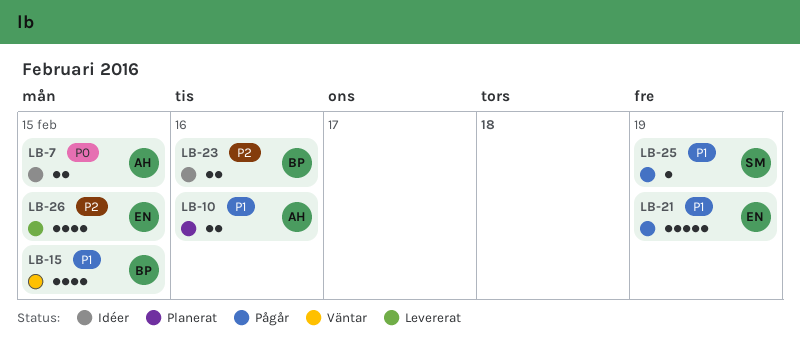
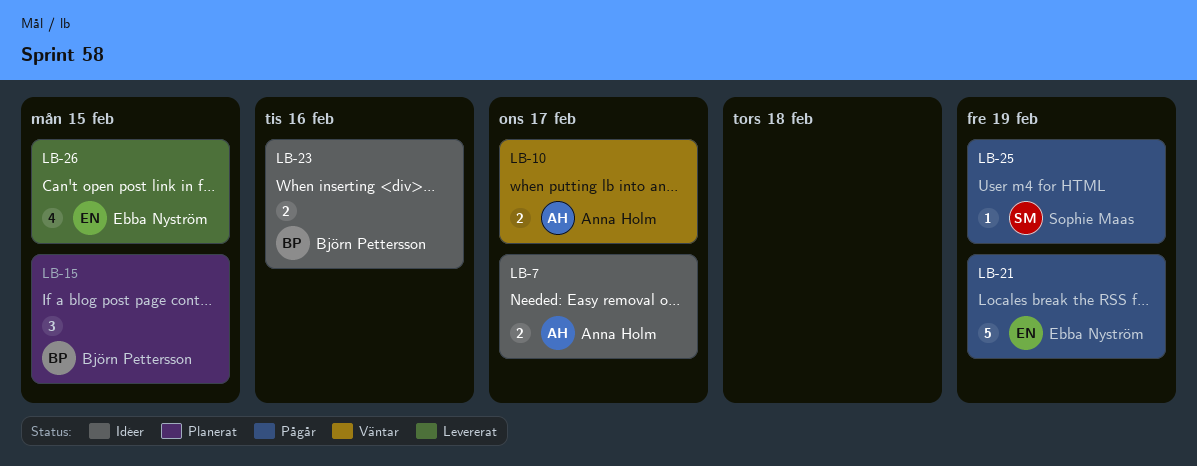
LB-7, due: Feb 15 -> Feb 17
LB-10, status: Planerat -> Väntar
LB-10, due: Feb 16 -> Feb 17
LB-15, status: Väntar -> Planerat
LB-15, estimate: 4 -> 3

